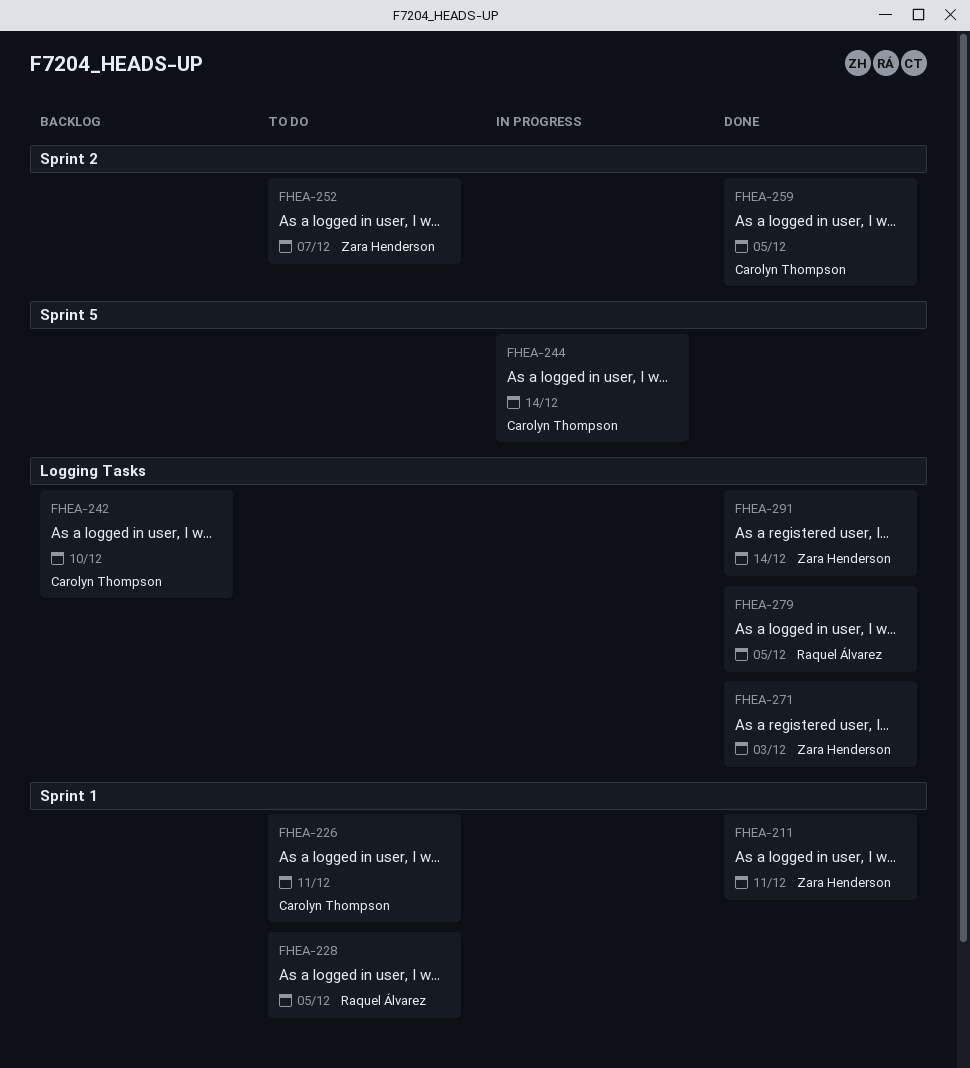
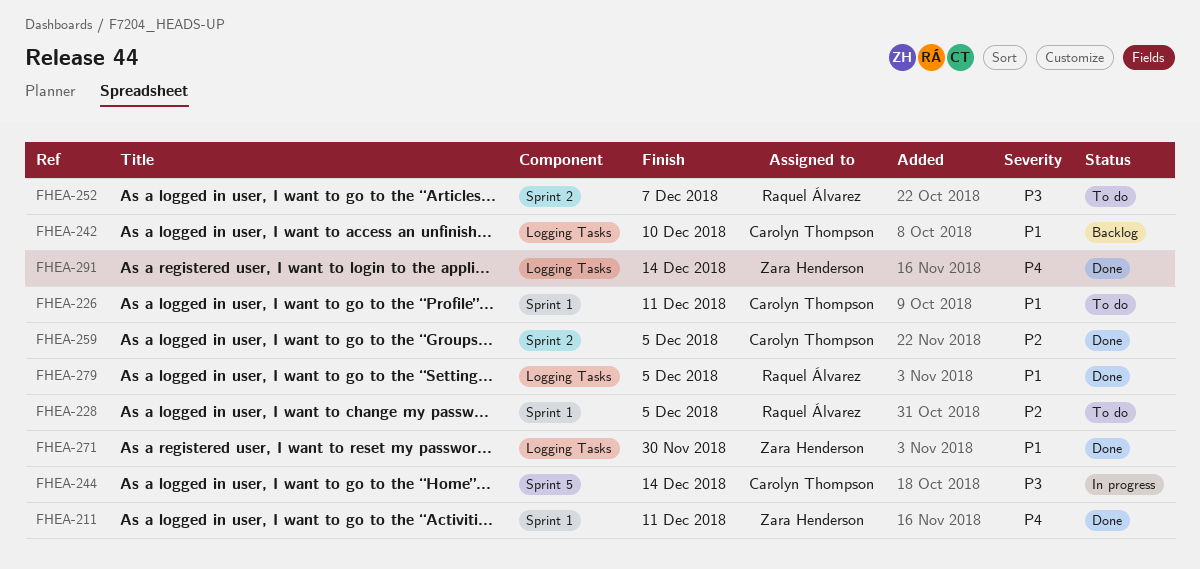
FHEA-252, owner: Zara Henderson -> Raquel Álvarez
FHEA-271, due: Dec 3 -> Nov 30

